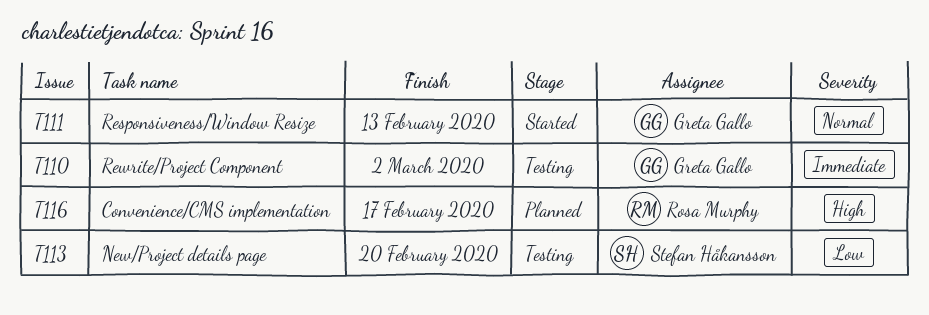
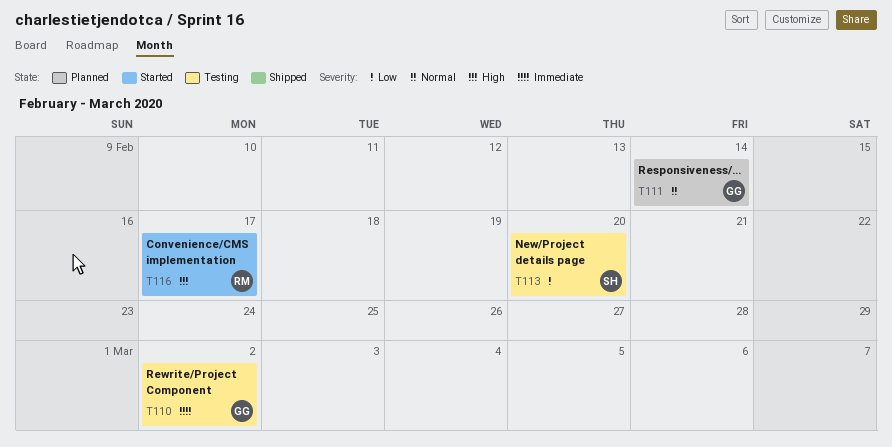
T111, status: Started -> Planned
T111, due: Feb 13 -> Feb 14
T116, status: Planned -> Started

